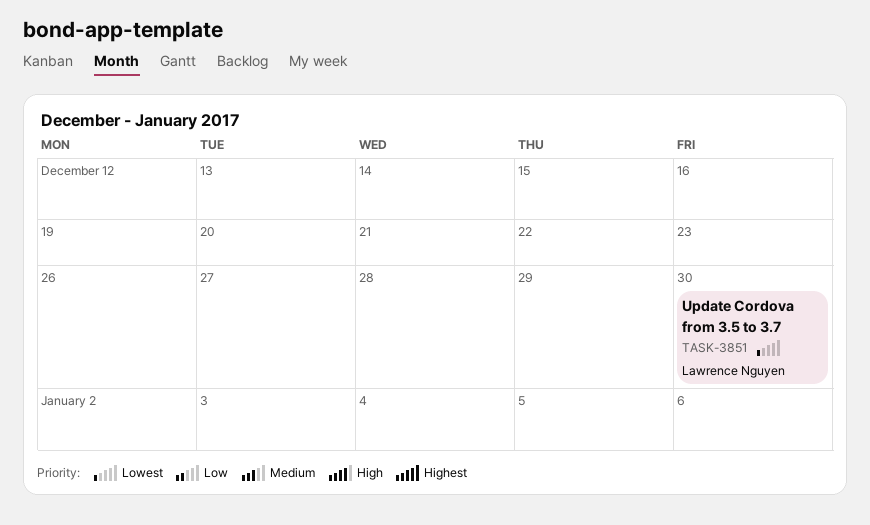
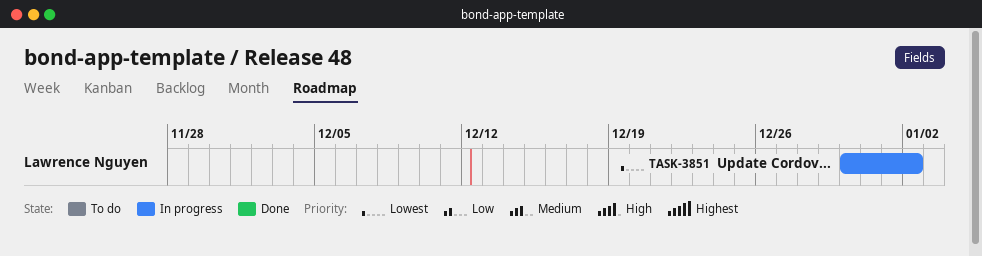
TASK-3851, due: Dec 30 -> Jan 2

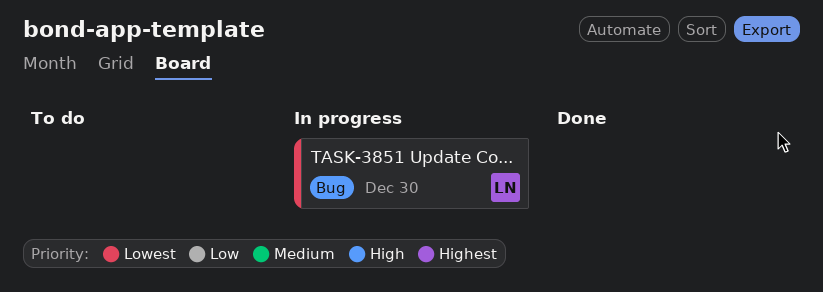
TASK-3851, due: Jan 2 -> Dec 30

